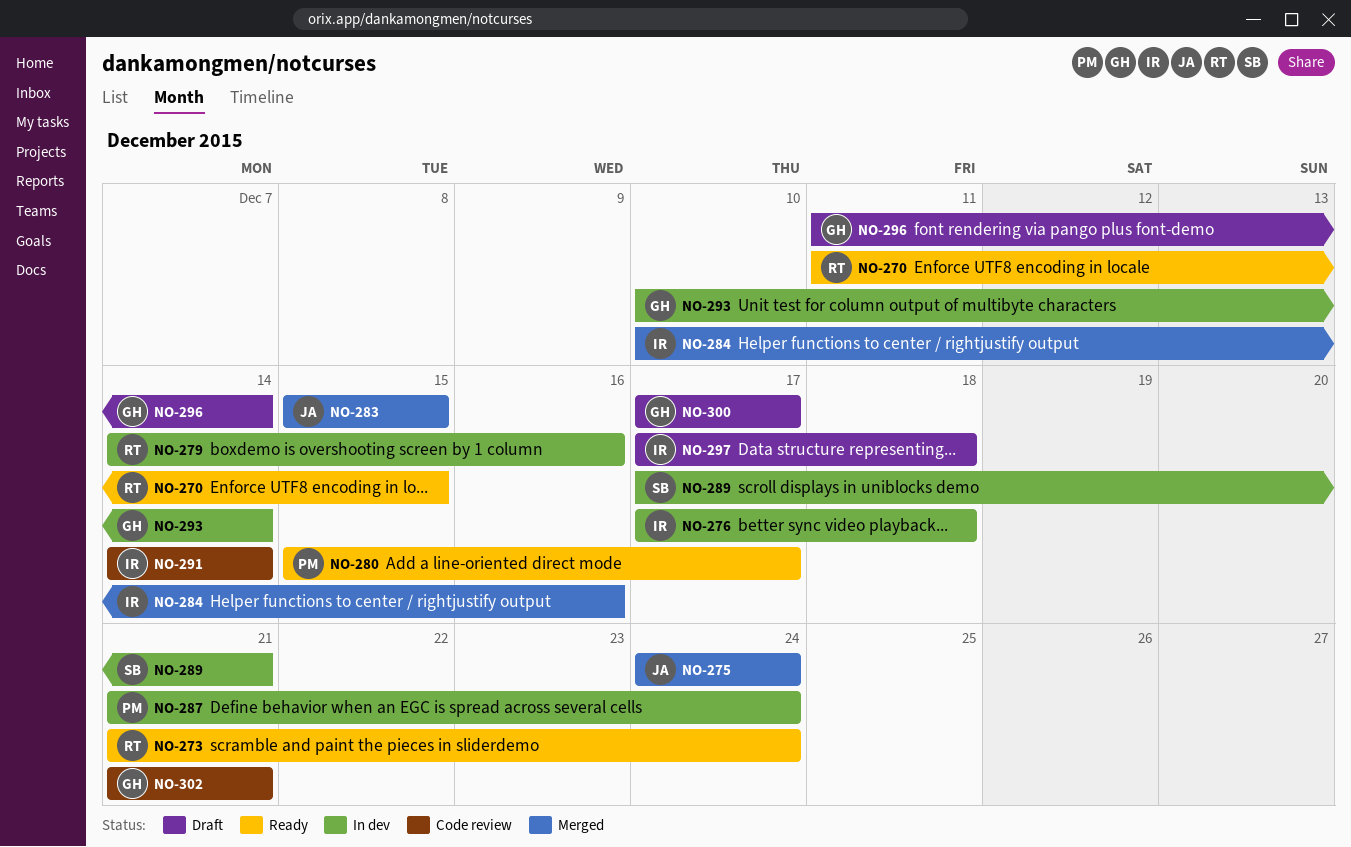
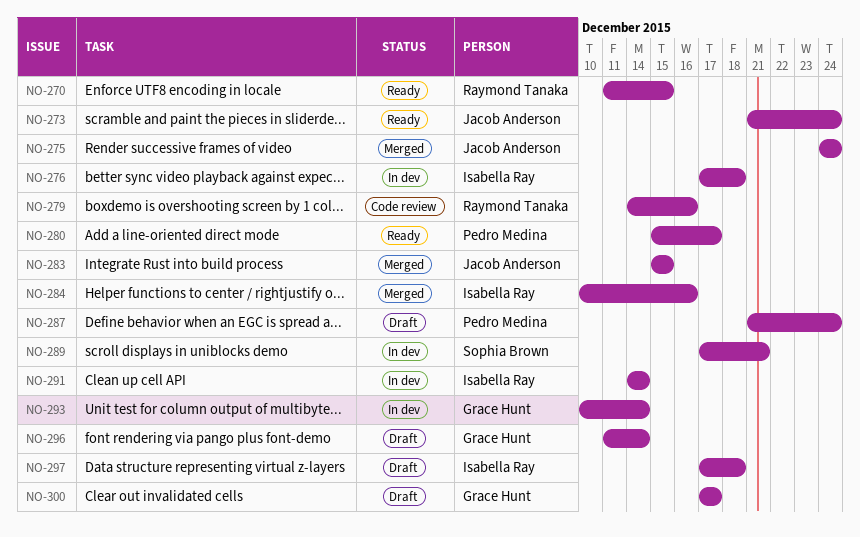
NO-273, owner: Raymond Tanaka -> Jacob Anderson
NO-279, status: In dev -> Code review
NO-287, status: In dev -> Draft
NO-291, status: Code review -> In dev
NO-302: present -> none

